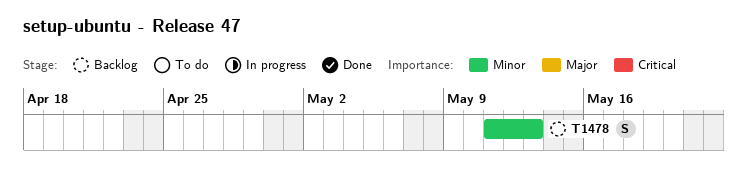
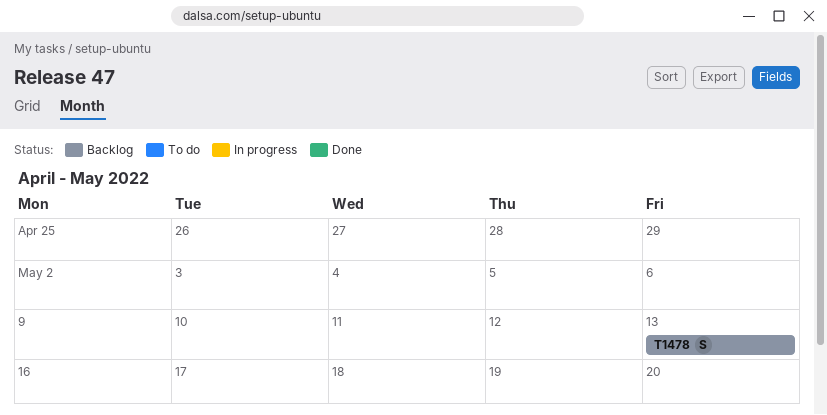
T1478, start: May 11 -> May 13

